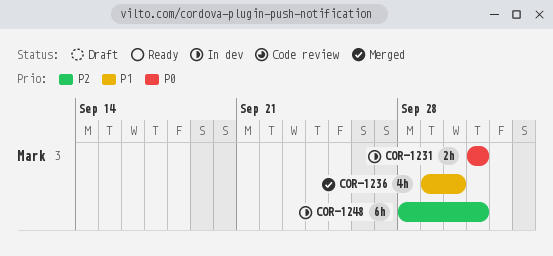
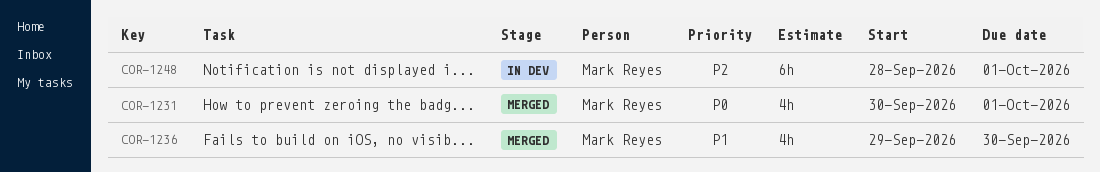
COR-1231, status: In dev -> Merged
COR-1231, estimate: 2h -> 4h
COR-1231, start: Oct 1 -> Sep 30

